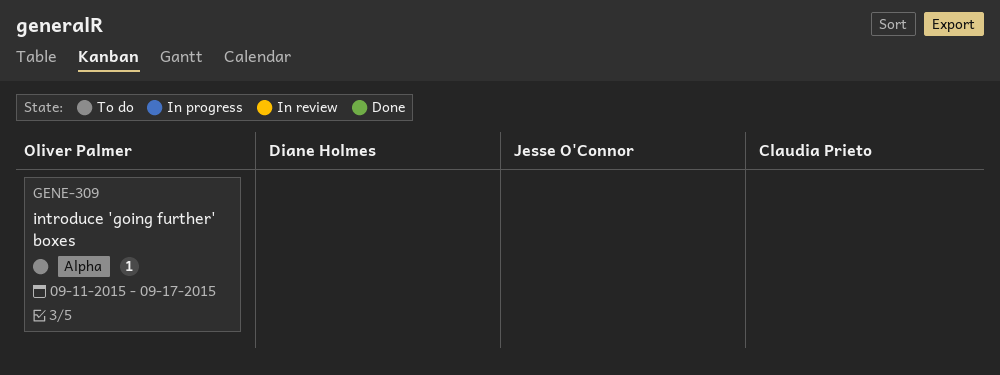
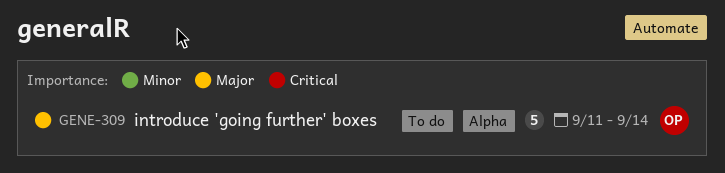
GENE-309, estimate: 1 -> 5
GENE-309, due: Sep 17 -> Sep 14

